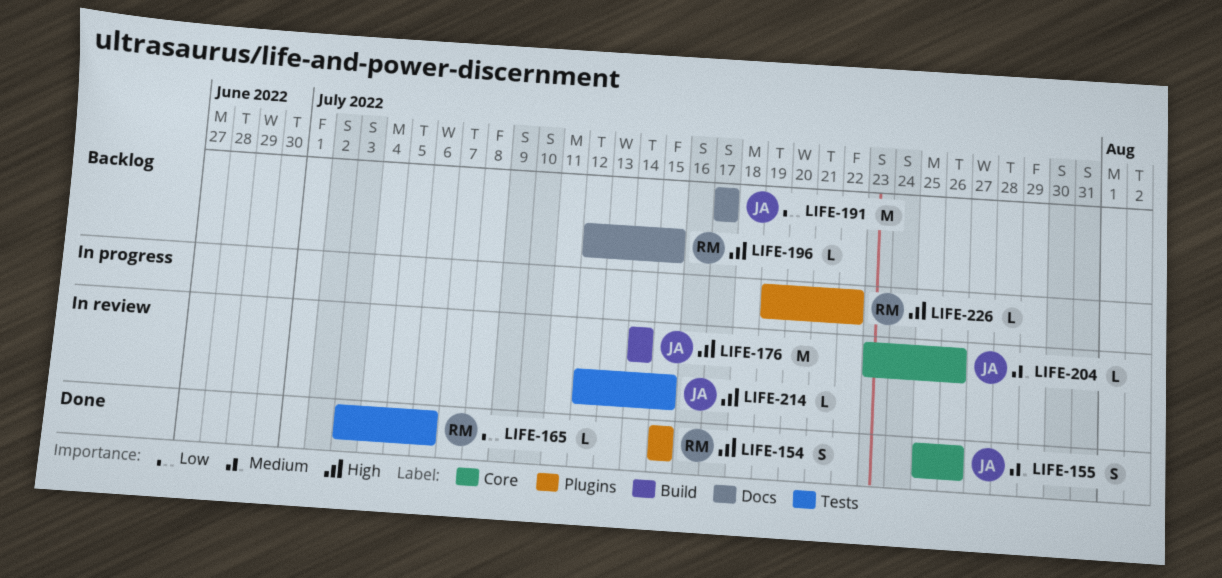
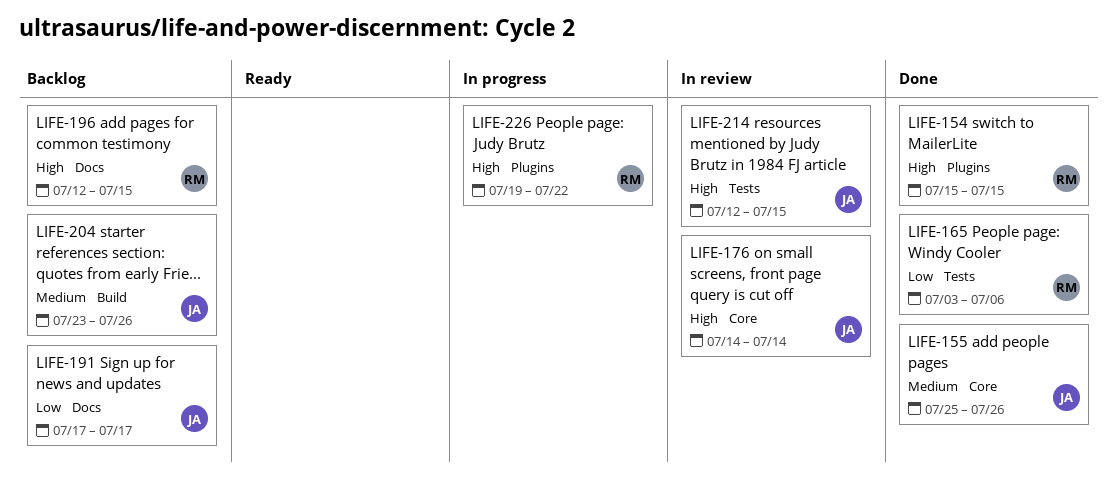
LIFE-176, label: Build -> Core
LIFE-204, status: In review -> Backlog
LIFE-204, label: Core -> Build

